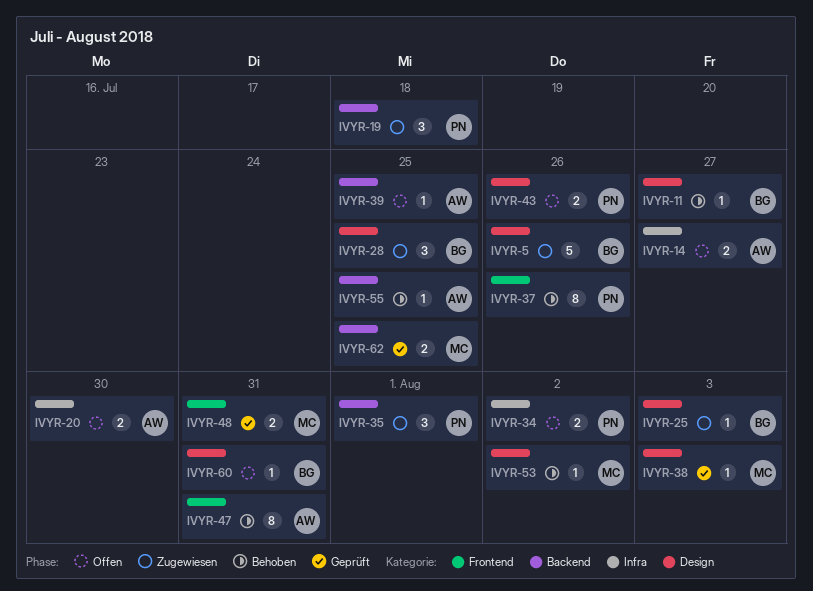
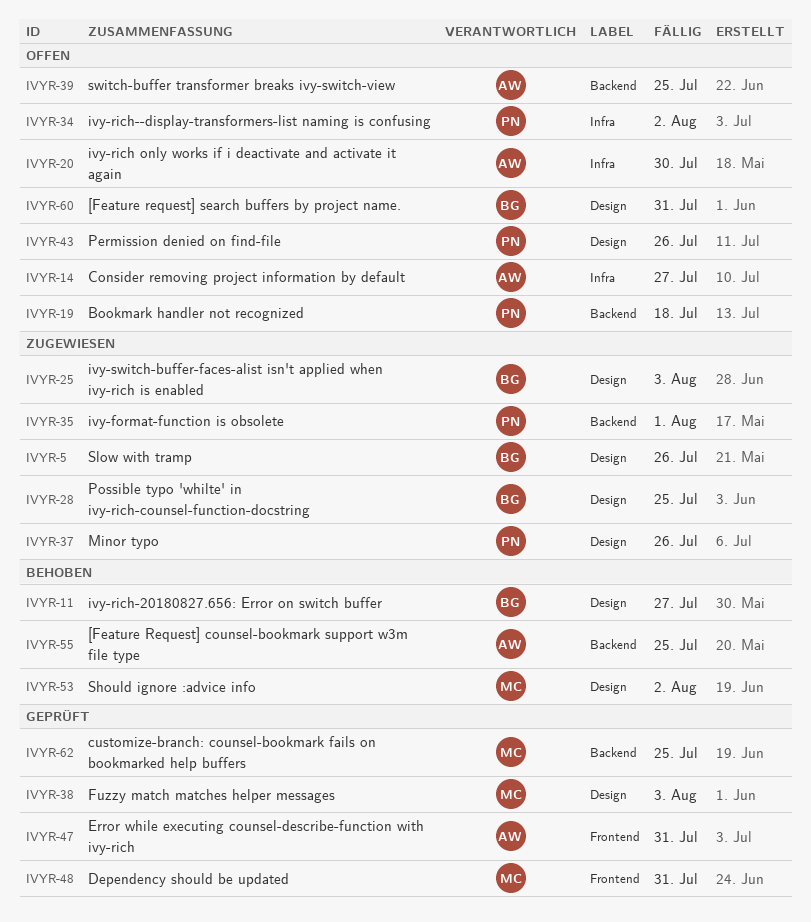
IVYR-19, status: Zugewiesen -> Offen
IVYR-37, status: Behoben -> Zugewiesen
IVYR-37, label: Frontend -> Design
IVYR-47, status: Behoben -> Geprüft

